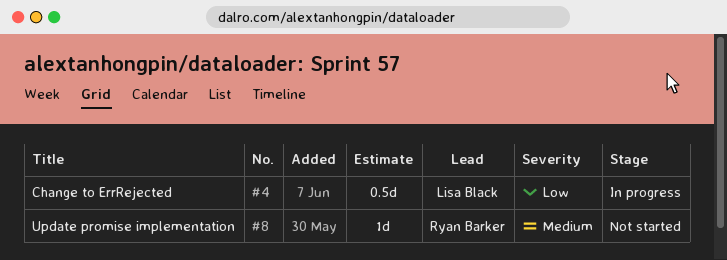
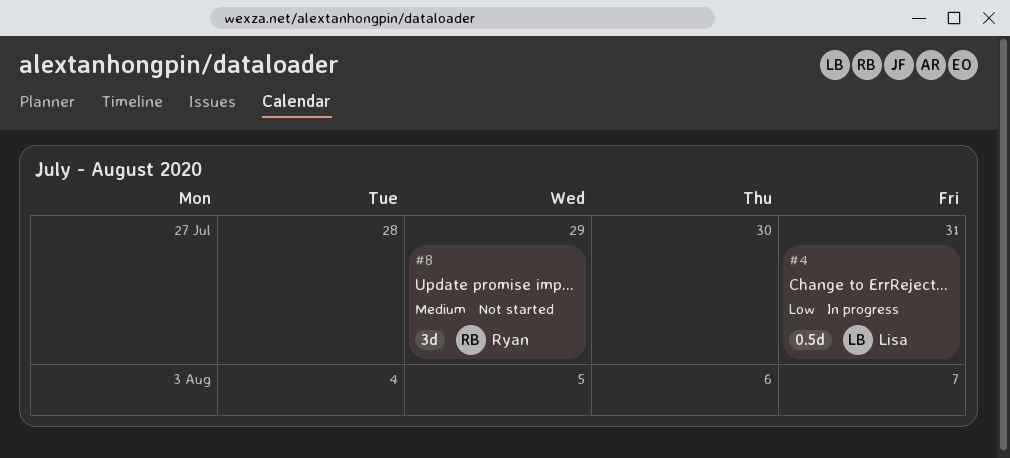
#8, estimate: 1d -> 3d

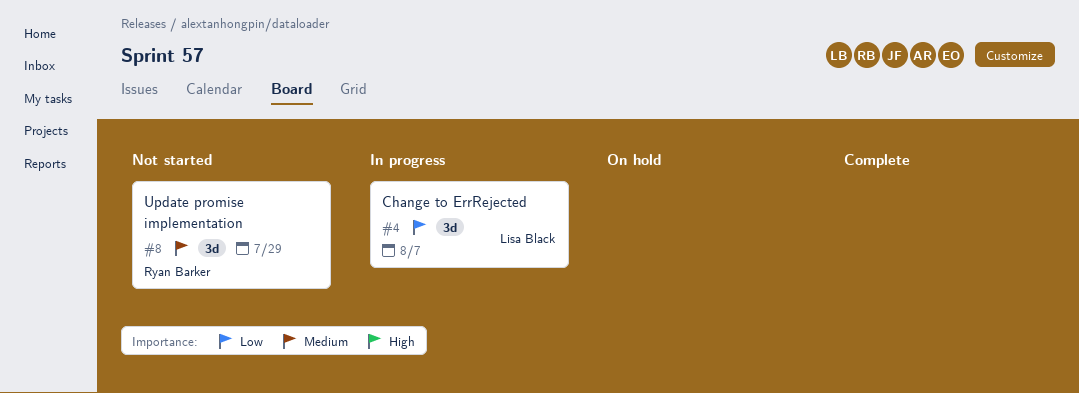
#4, estimate: 0.5d -> 3d
#4, due: Jul 31 -> Aug 7

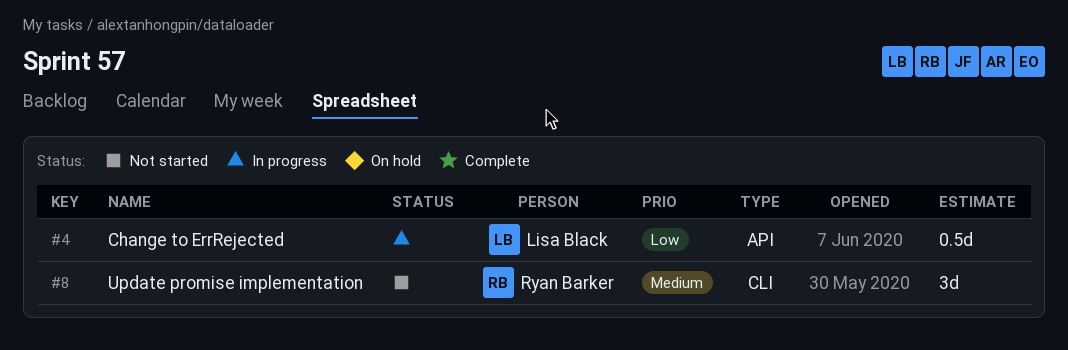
#4, estimate: 3d -> 0.5d

